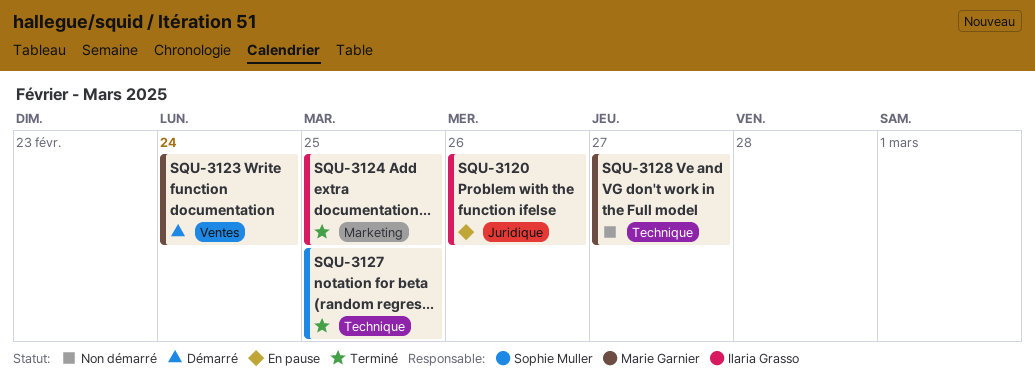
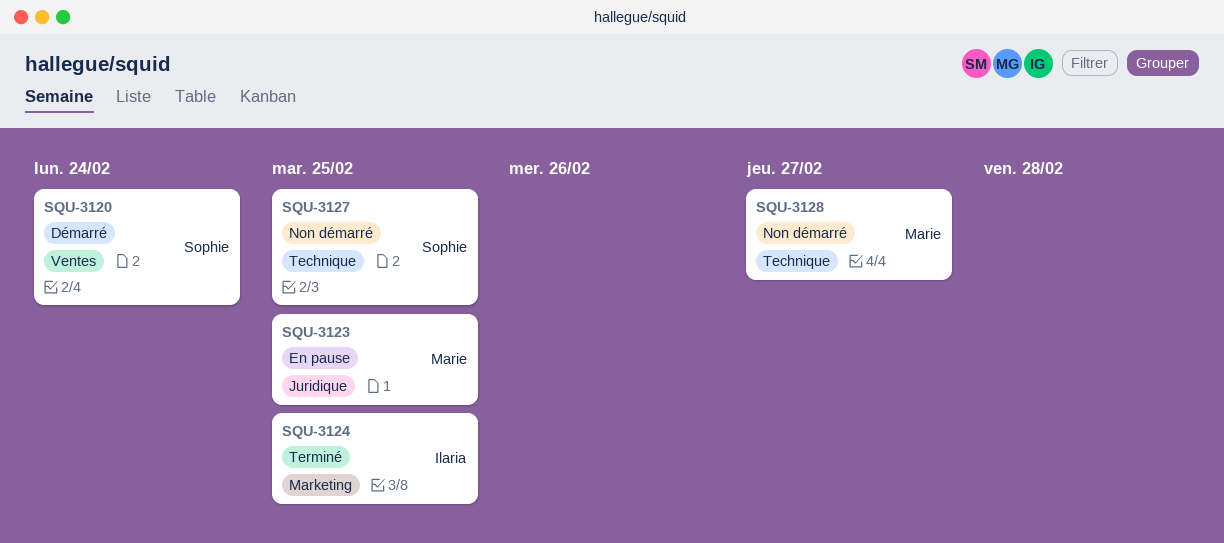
SQU-3120, status: En pause -> Démarré
SQU-3120, owner: Ilaria Grasso -> Sophie Muller
SQU-3120, label: Juridique -> Ventes
SQU-3120, due: Feb 26 -> Feb 24
SQU-3123, status: Démarré -> En pause
SQU-3123, label: Ventes -> Juridique
SQU-3123, due: Feb 24 -> Feb 25
SQU-3127, status: Terminé -> Non démarré

